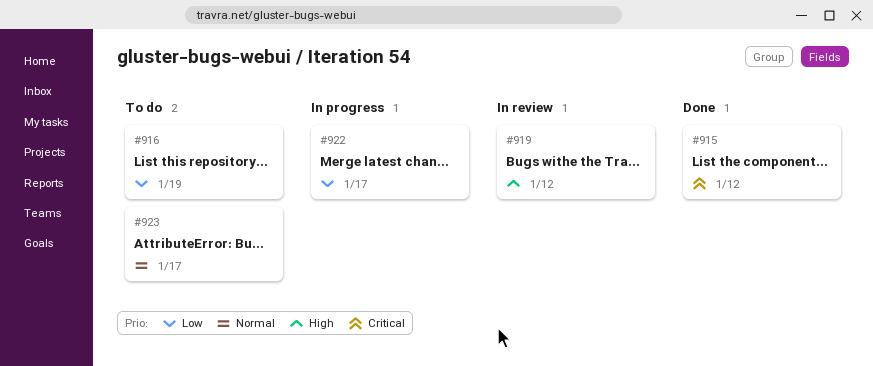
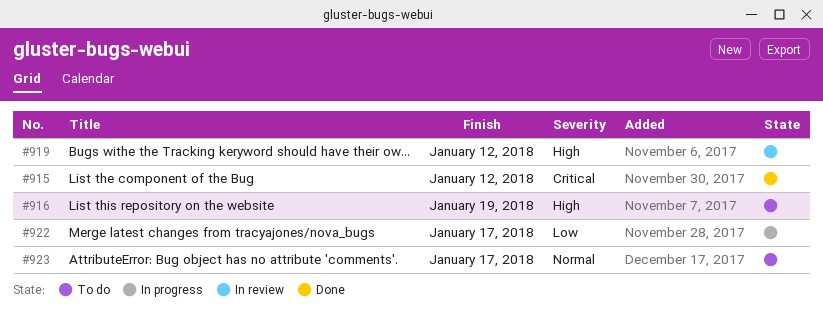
#916, priority: Low -> High

